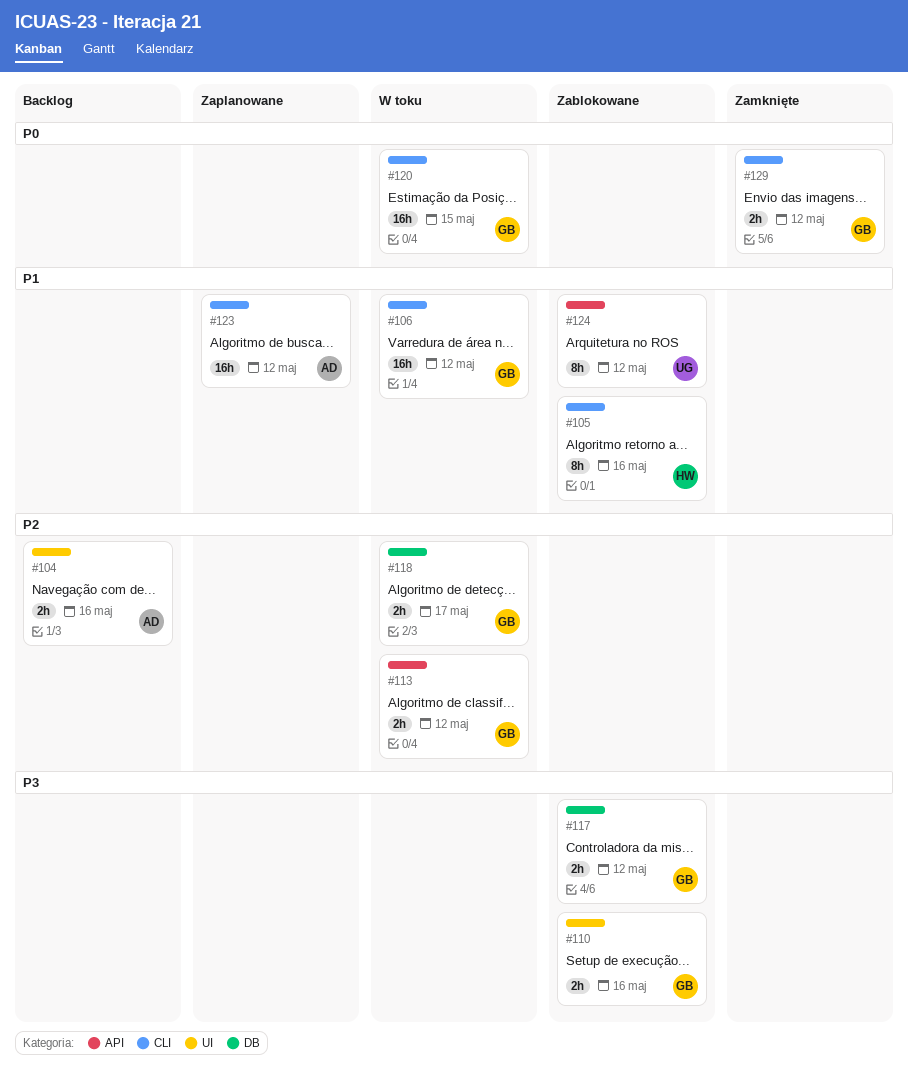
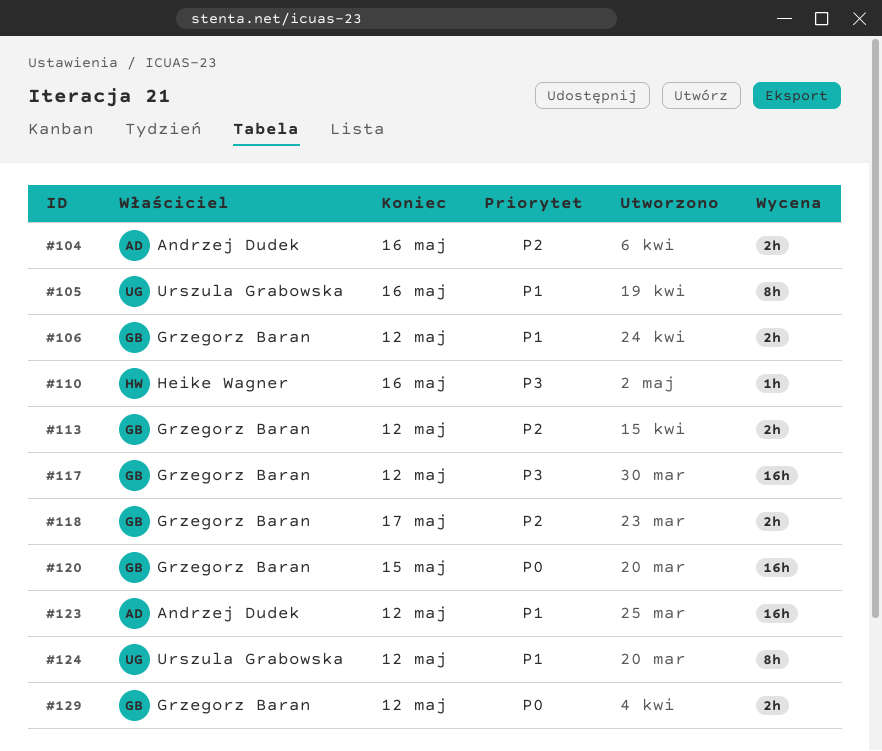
#105, owner: Heike Wagner -> Urszula Grabowska
#106, estimate: 16h -> 2h
#110, owner: Grzegorz Baran -> Heike Wagner
#110, estimate: 2h -> 1h
#117, estimate: 2h -> 16h

